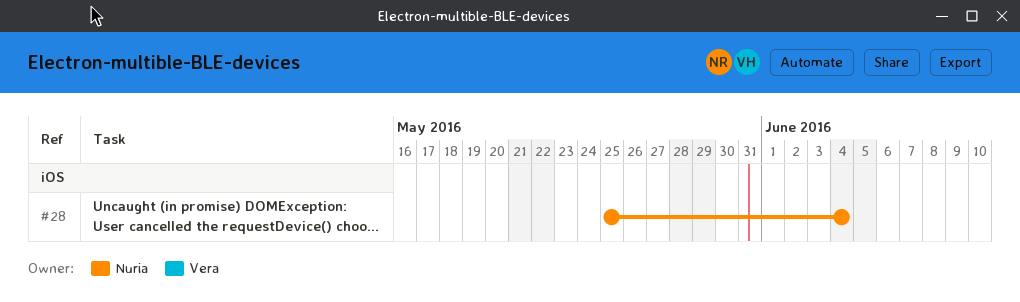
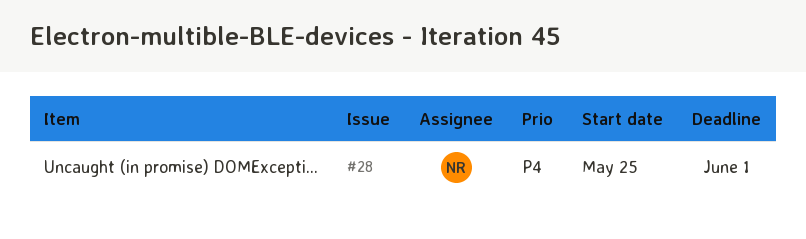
#28, due: Jun 4 -> Jun 1

